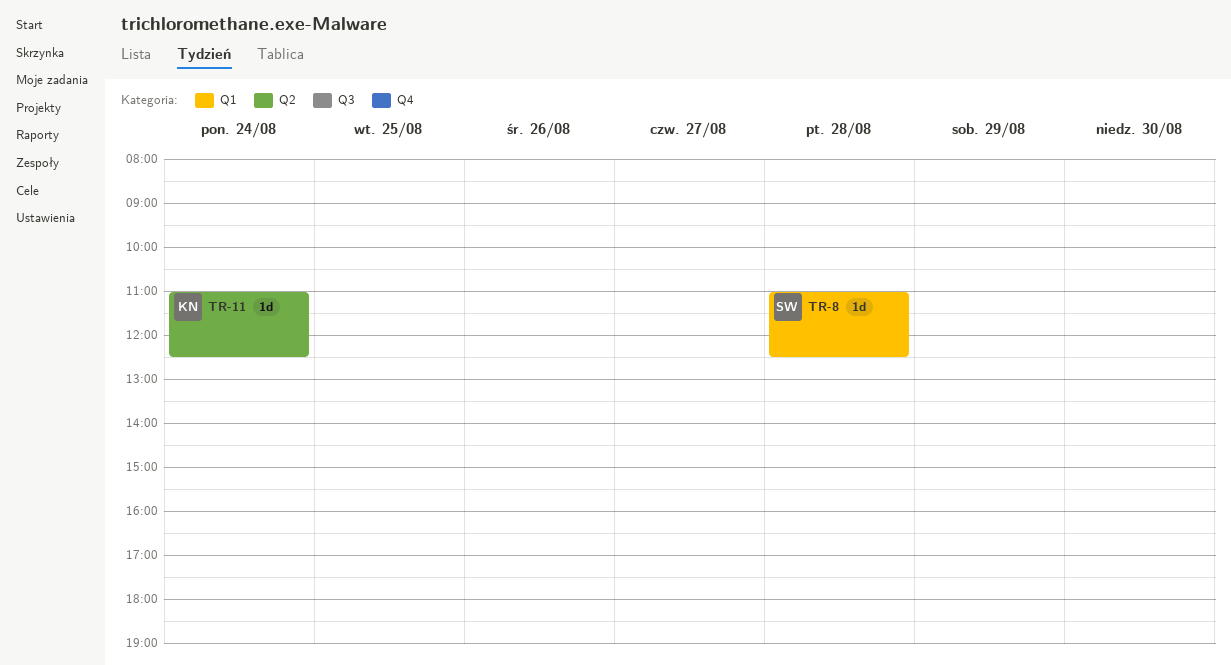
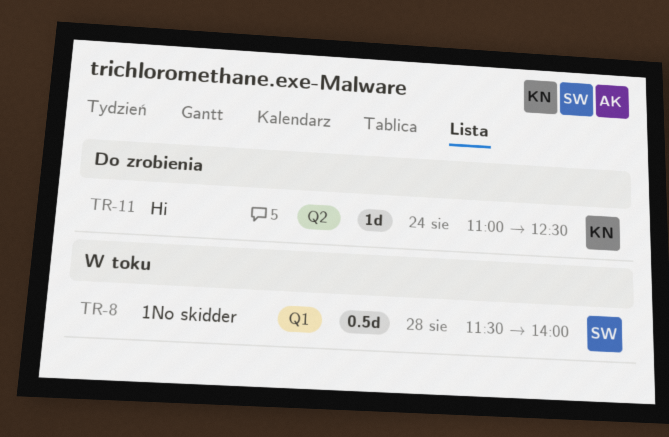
TR-8, estimate: 1d -> 0.5d
TR-8, begins: 11:00 -> 11:30
TR-8, ends: 12:30 -> 14:00

